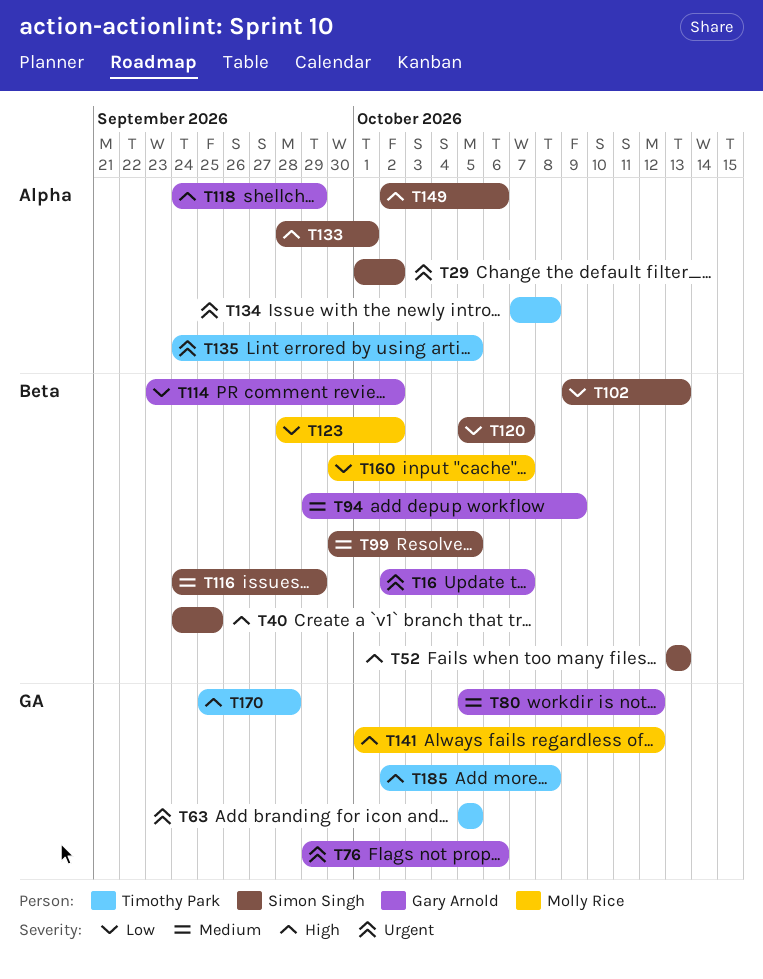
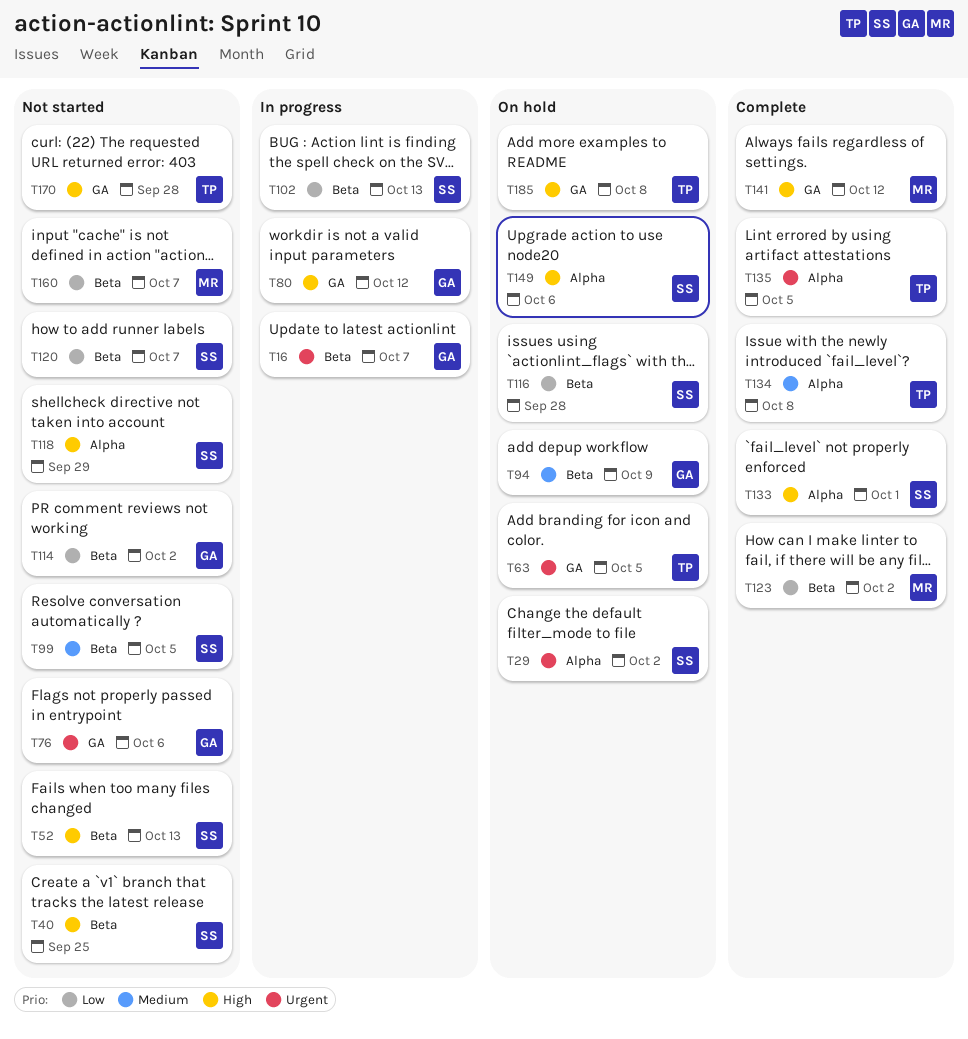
T80, priority: Medium -> High
T116, priority: Medium -> Low
T116, due: Sep 29 -> Sep 28
T118, owner: Gary Arnold -> Simon Singh
T134, priority: Urgent -> Medium

